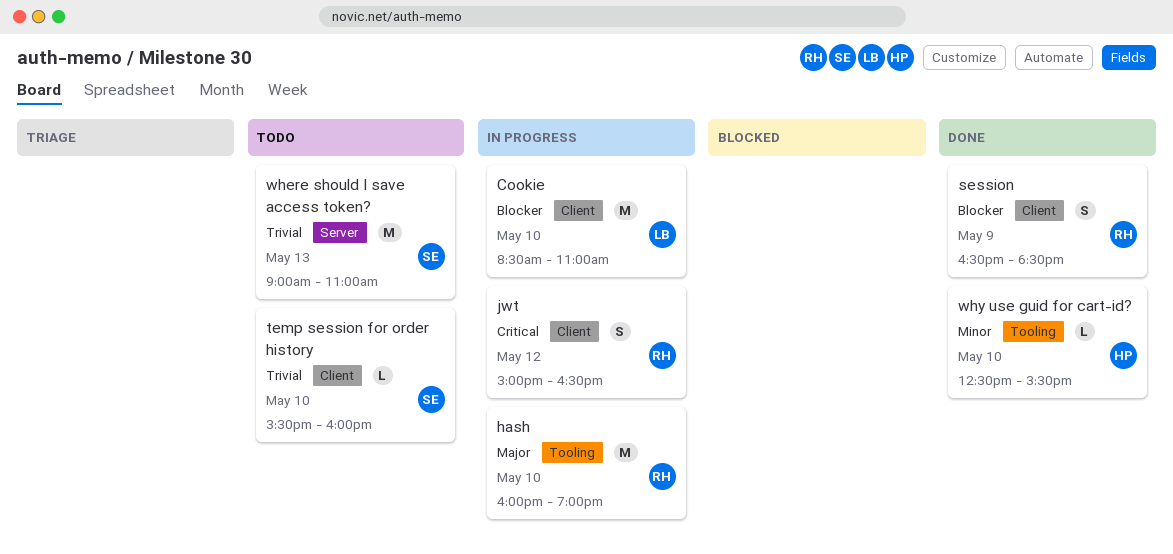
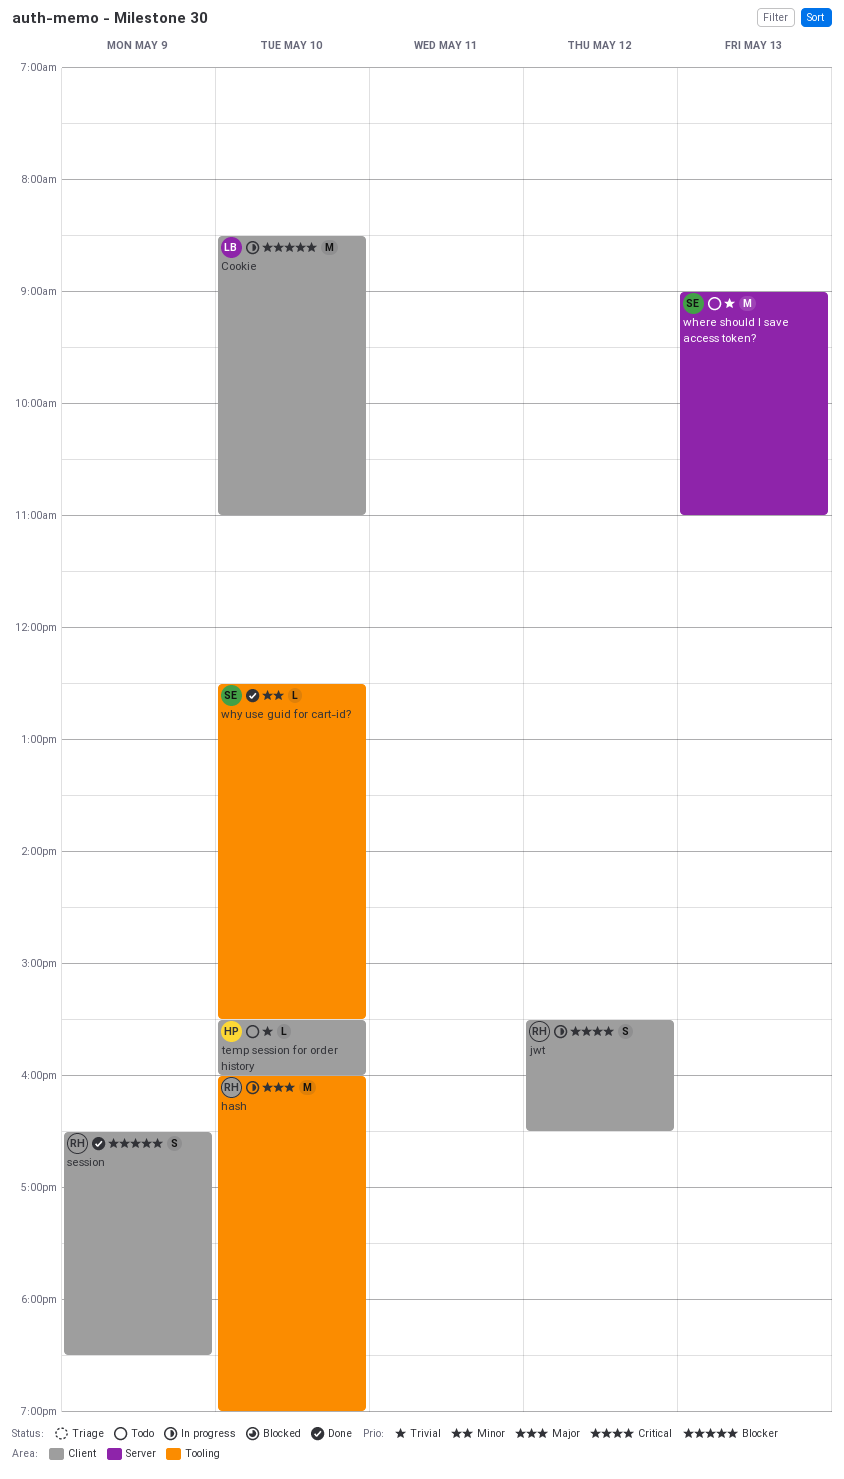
jwt, begins: 15:00 -> 15:30
temp session for order history, owner: SE -> HP
why use guid for cart-id?, owner: HP -> SE

